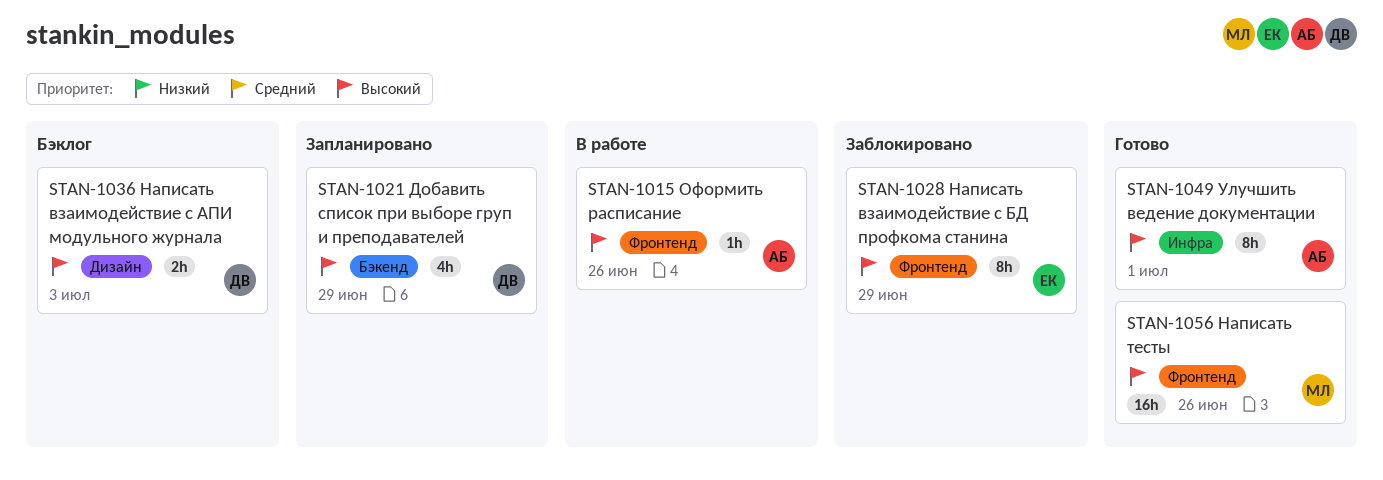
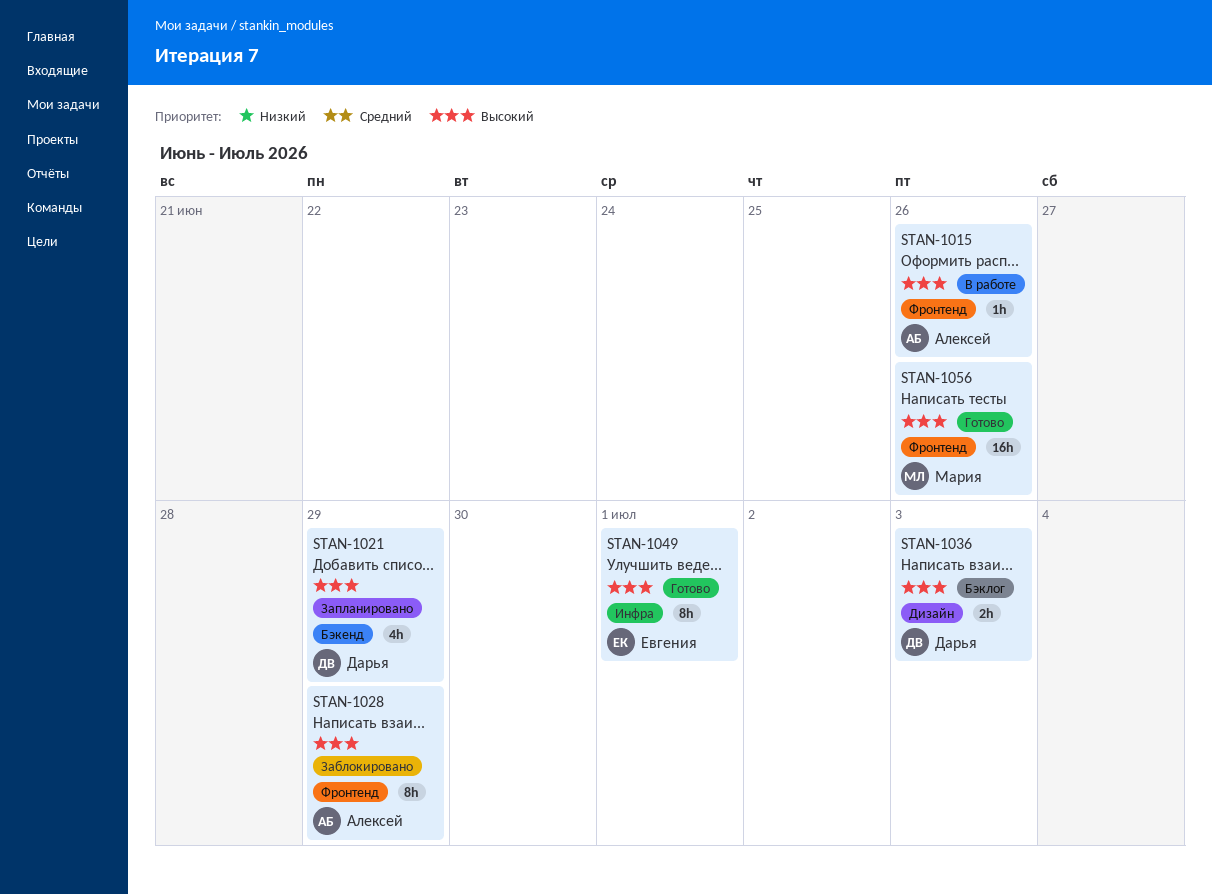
STAN-1028, owner: Евгения -> Алексей
STAN-1049, owner: Алексей -> Евгения

